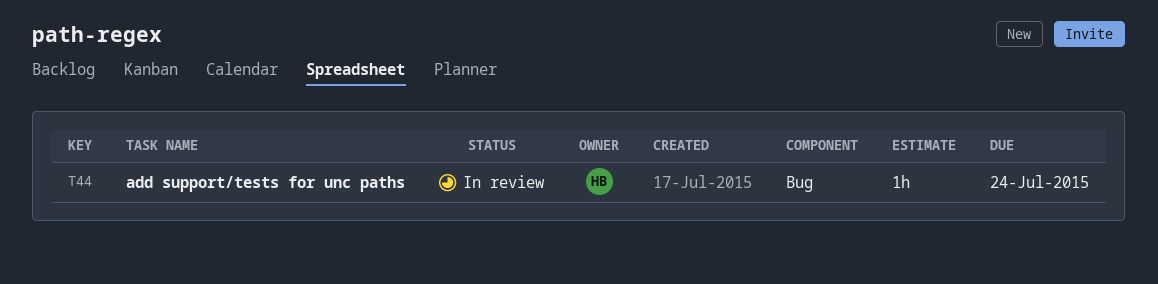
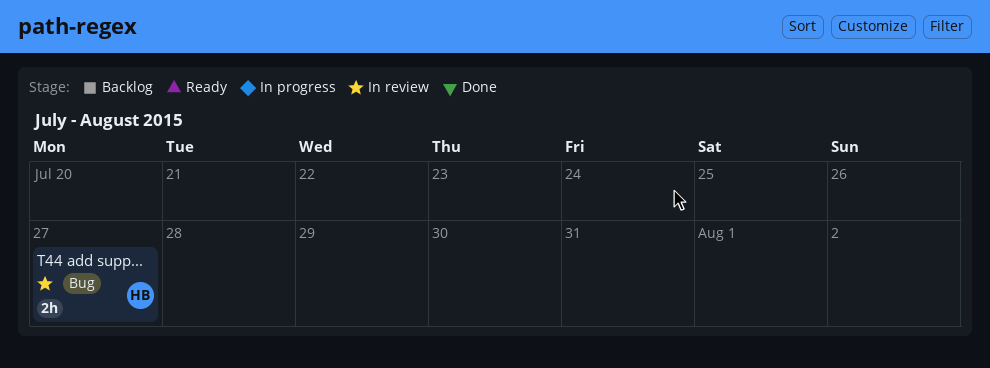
T44, estimate: 1h -> 2h
T44, due: Jul 24 -> Jul 27

